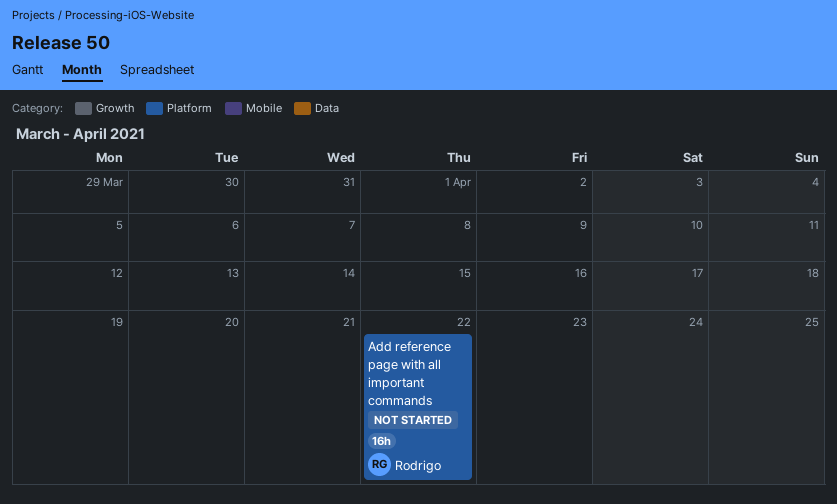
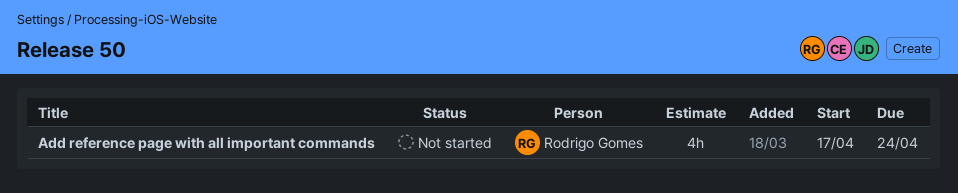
Add reference page with all important commands, estimate: 16h -> 4h
Add reference page with all important commands, due: Apr 22 -> Apr 24

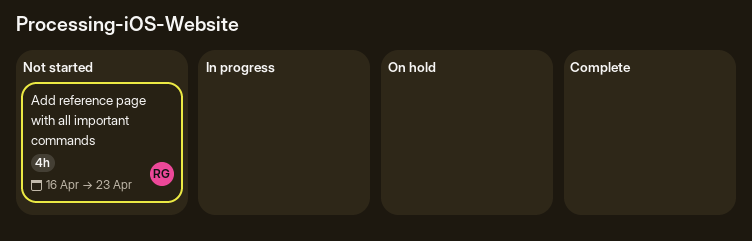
Add reference page with all important commands, start: Apr 17 -> Apr 16
Add reference page with all important commands, due: Apr 24 -> Apr 23

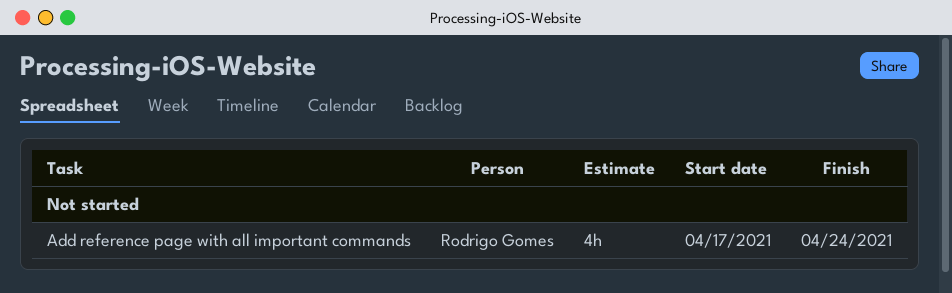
Add reference page with all important commands, start: Apr 16 -> Apr 17
Add reference page with all important commands, due: Apr 23 -> Apr 24

